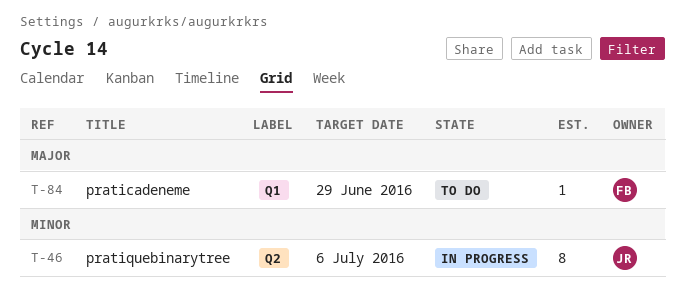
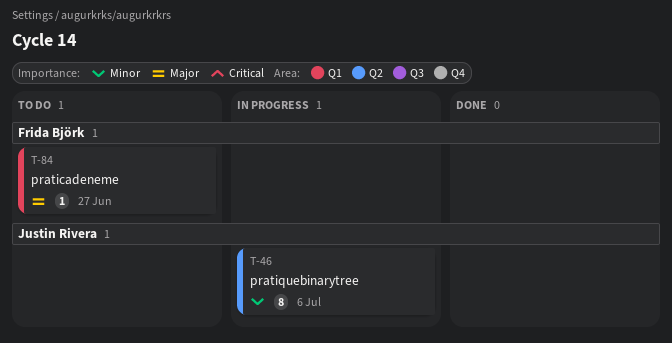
T-84, due: Jun 29 -> Jun 27

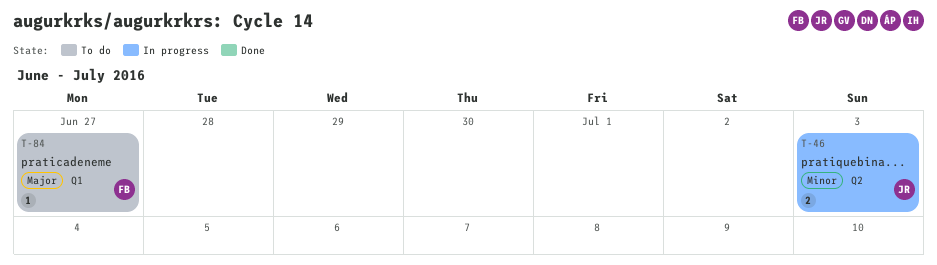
T-46, estimate: 8 -> 2
T-46, due: Jul 6 -> Jul 3

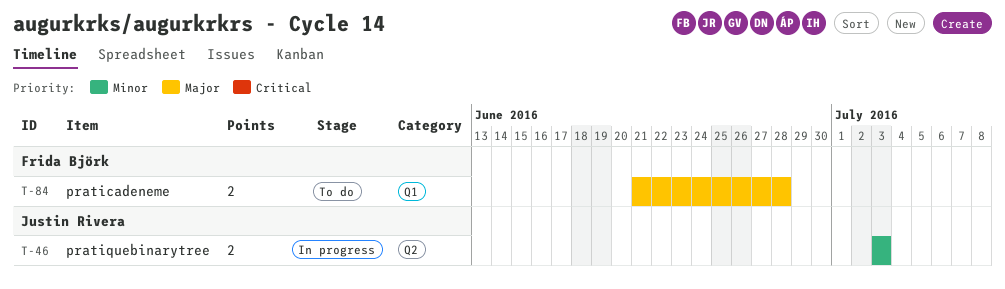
T-84, estimate: 1 -> 2
T-84, due: Jun 27 -> Jun 28

